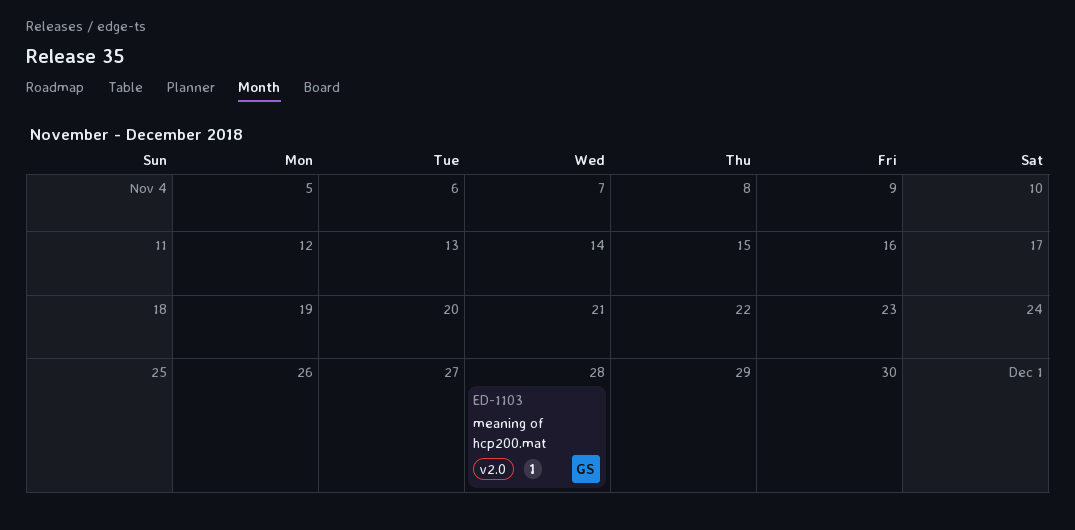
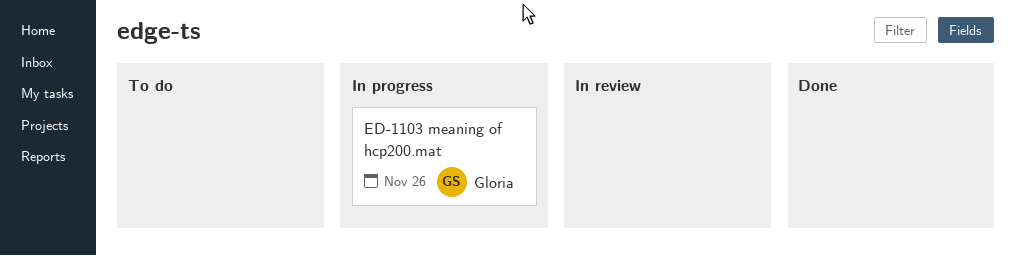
ED-1103, due: Nov 28 -> Nov 26

